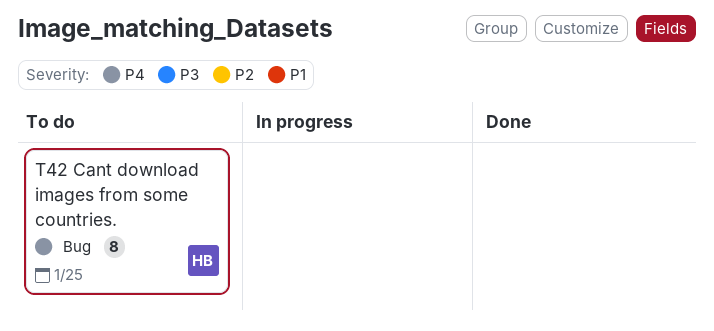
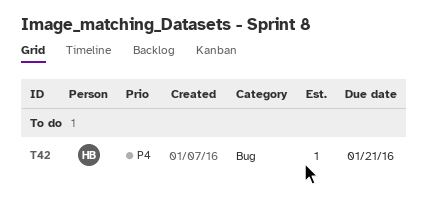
T42, estimate: 8 -> 1
T42, due: Jan 25 -> Jan 21

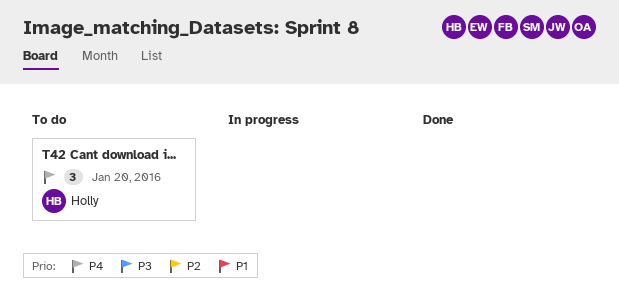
T42, estimate: 1 -> 3
T42, due: Jan 21 -> Jan 20

